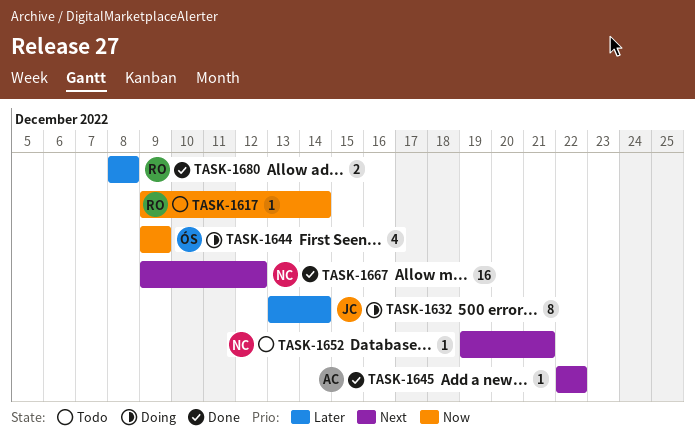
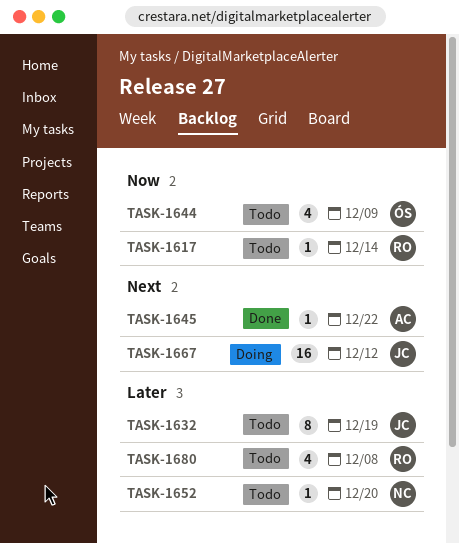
TASK-1632, status: Doing -> Todo
TASK-1632, due: Dec 14 -> Dec 19
TASK-1644, status: Doing -> Todo
TASK-1652, priority: Next -> Later
TASK-1652, due: Dec 21 -> Dec 20
TASK-1667, status: Done -> Doing
TASK-1667, owner: NC -> JC
TASK-1680, status: Done -> Todo
TASK-1680, estimate: 2 -> 4

